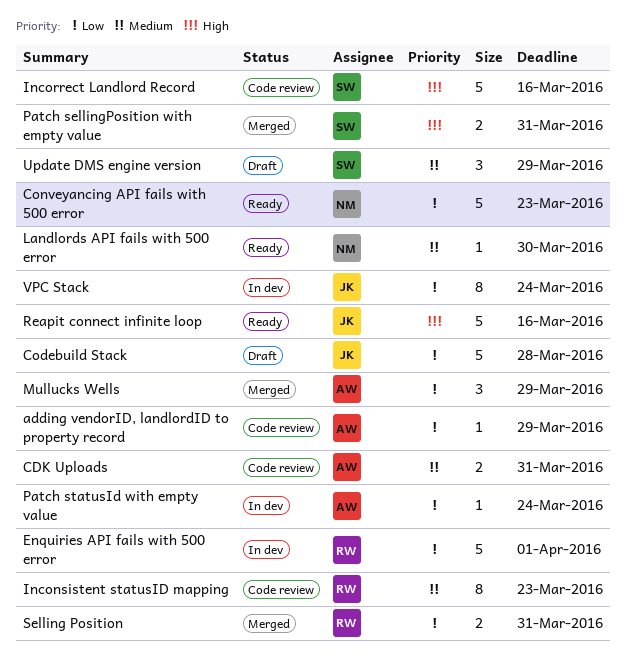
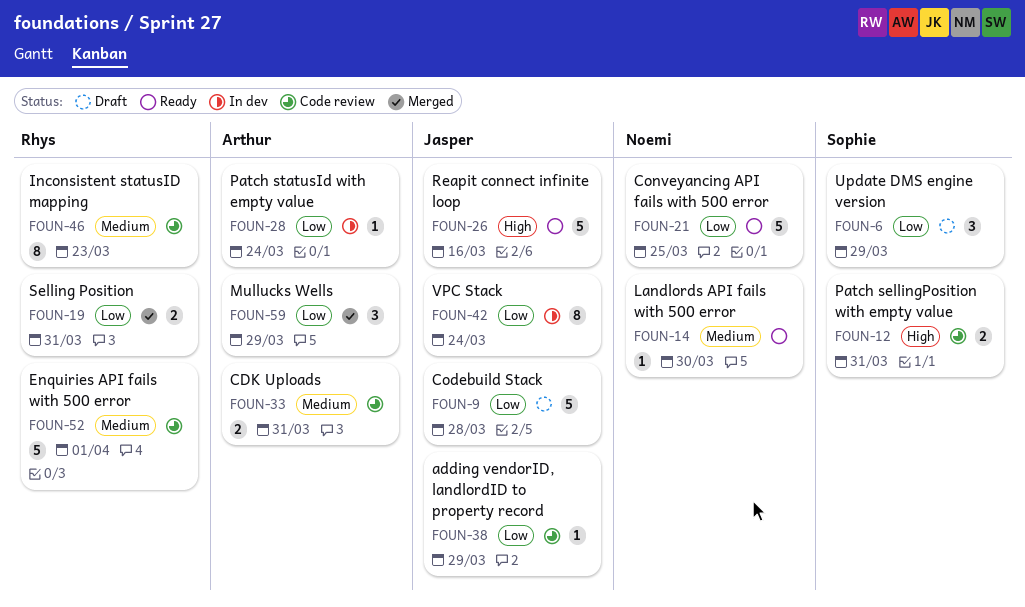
adding vendorID, landlordID to property record, owner: Arthur -> Jasper
Conveyancing API fails with 500 error, due: Mar 23 -> Mar 25
Enquiries API fails with 500 error, status: In dev -> Code review
Enquiries API fails with 500 error, priority: Low -> Medium
Incorrect Landlord Record: present -> none
Patch sellingPosition with empty value, status: Merged -> Code review
Update DMS engine version, priority: Medium -> Low

